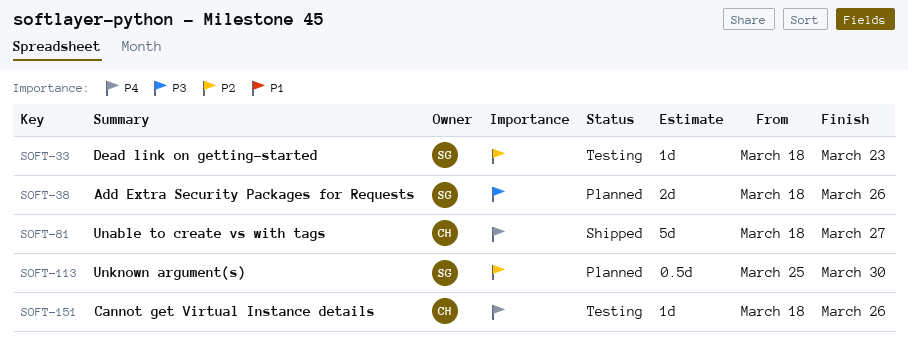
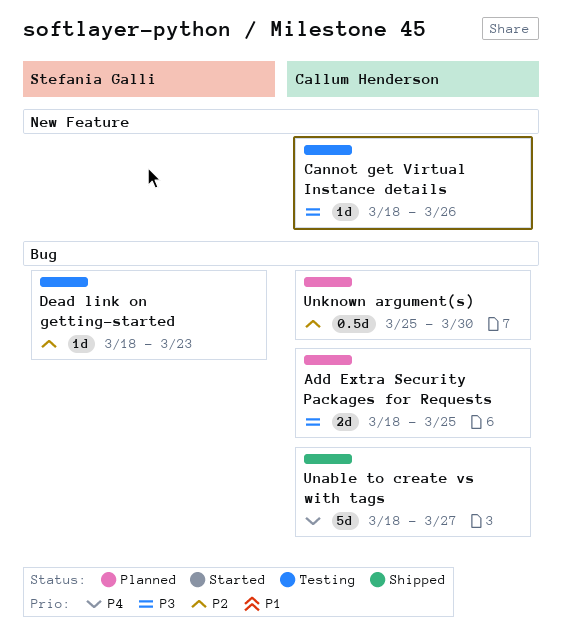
Add Extra Security Packages for Requests, owner: Stefania Galli -> Callum Henderson
Add Extra Security Packages for Requests, due: Mar 26 -> Mar 25
Cannot get Virtual Instance details, priority: P4 -> P3
Unknown argument(s), owner: Stefania Galli -> Callum Henderson

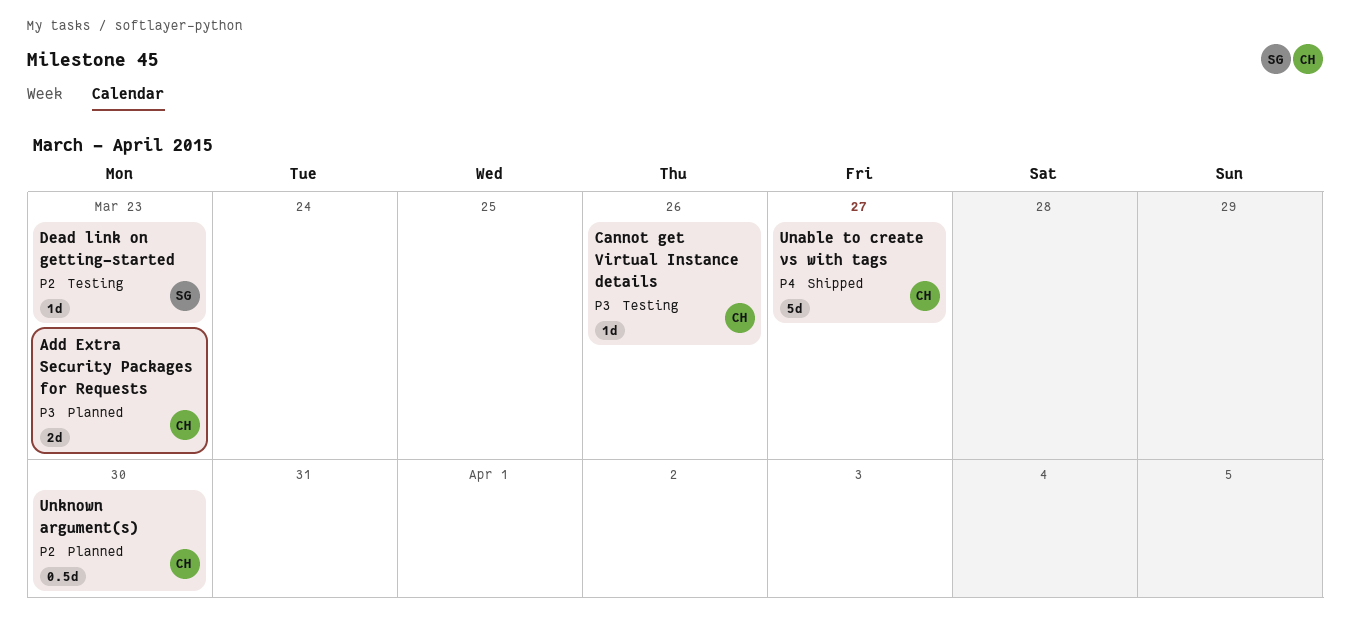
Add Extra Security Packages for Requests, due: Mar 25 -> Mar 23

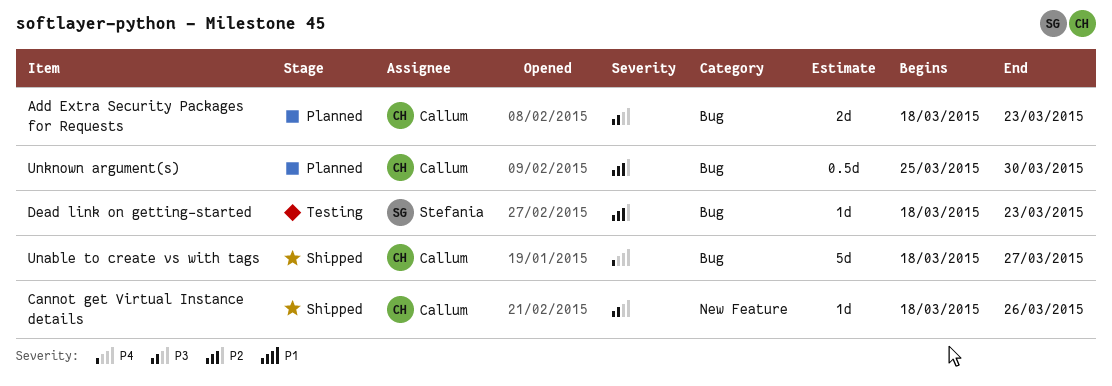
Cannot get Virtual Instance details, status: Testing -> Shipped

